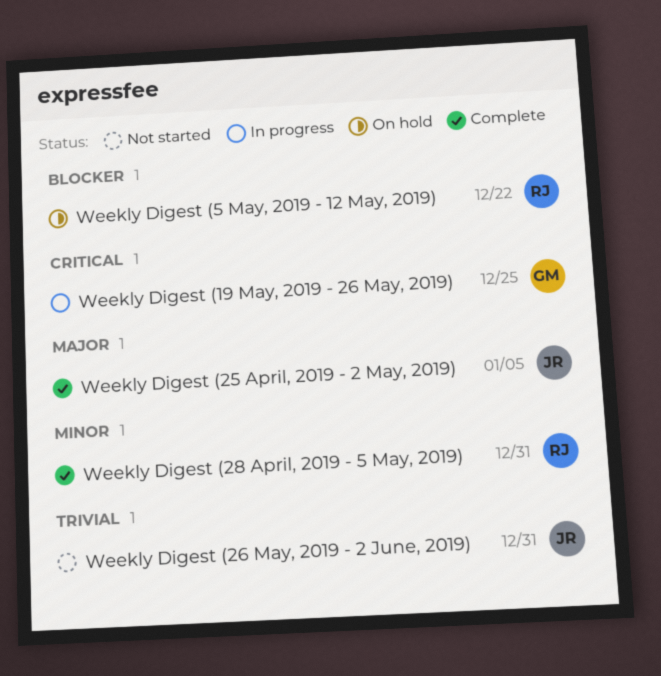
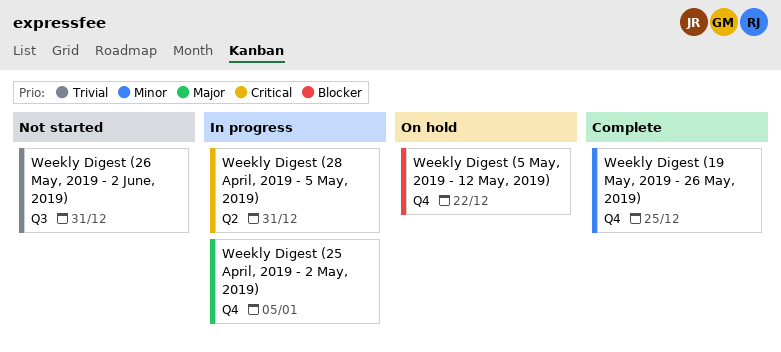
Weekly Digest (19 May, 2019 - 26 May, 2019), status: In progress -> Complete
Weekly Digest (19 May, 2019 - 26 May, 2019), priority: Critical -> Minor
Weekly Digest (25 April, 2019 - 2 May, 2019), status: Complete -> In progress
Weekly Digest (28 April, 2019 - 5 May, 2019), status: Complete -> In progress
Weekly Digest (28 April, 2019 - 5 May, 2019), priority: Minor -> Critical

